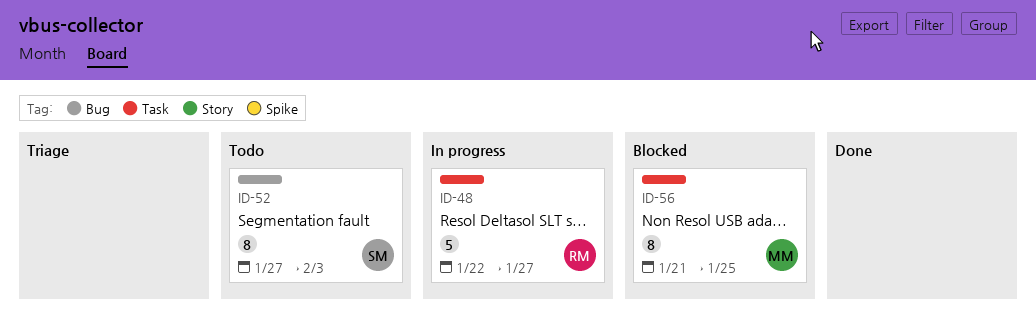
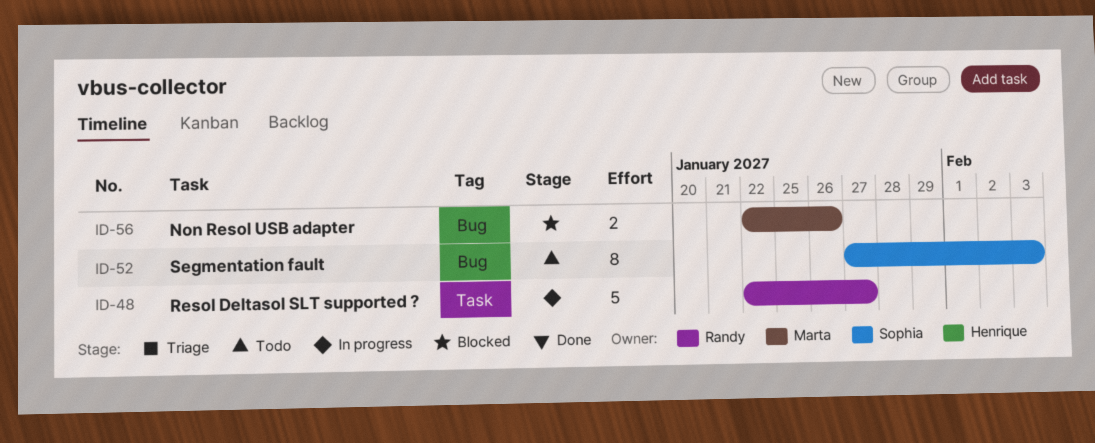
ID-56, label: Task -> Bug
ID-56, estimate: 8 -> 2
ID-56, start: Jan 21 -> Jan 22
ID-56, due: Jan 25 -> Jan 26

